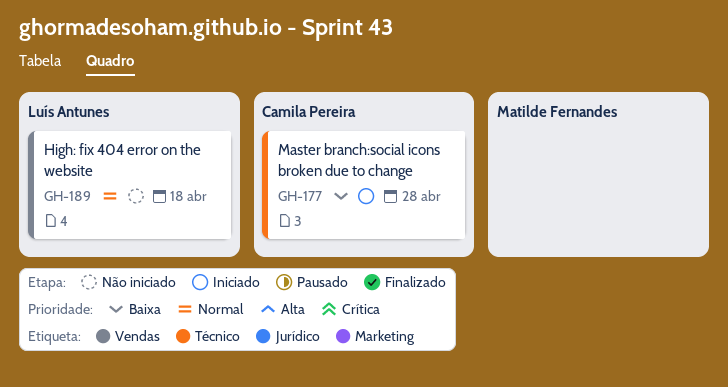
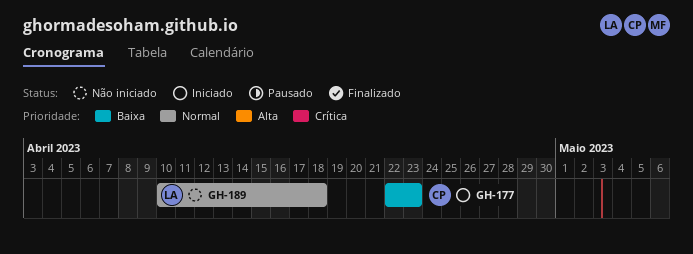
GH-177, due: Apr 28 -> Apr 23

